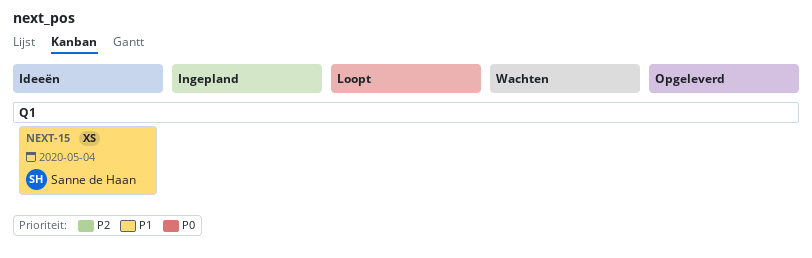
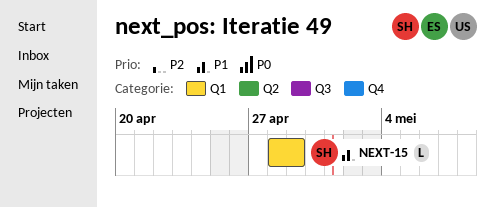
NEXT-15, estimate: XS -> L
NEXT-15, due: May 4 -> Apr 29

